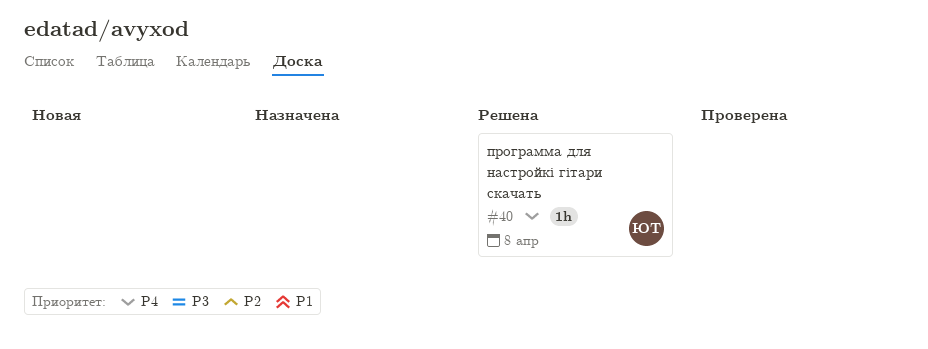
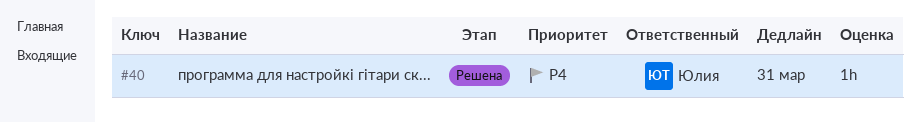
#40, due: Apr 8 -> Mar 31

